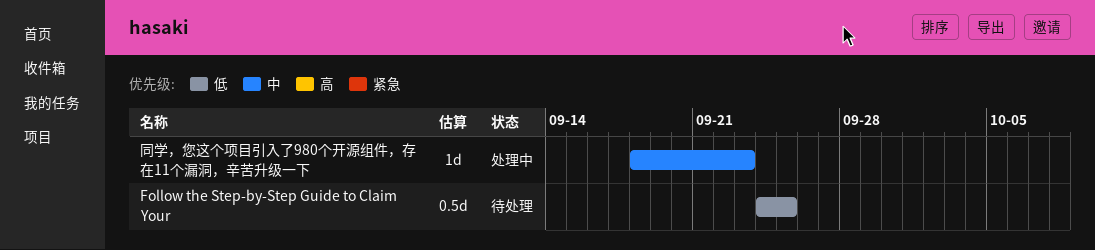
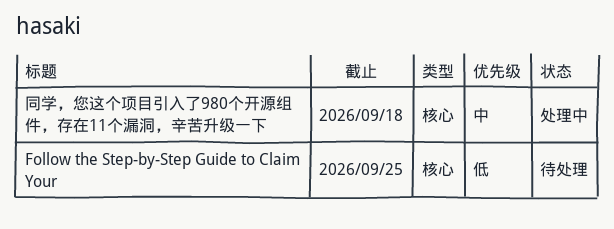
同学，您这个项目引入了980个开源组件，存在11个漏洞，辛苦升级一下, due: Sep 23 -> Sep 18

